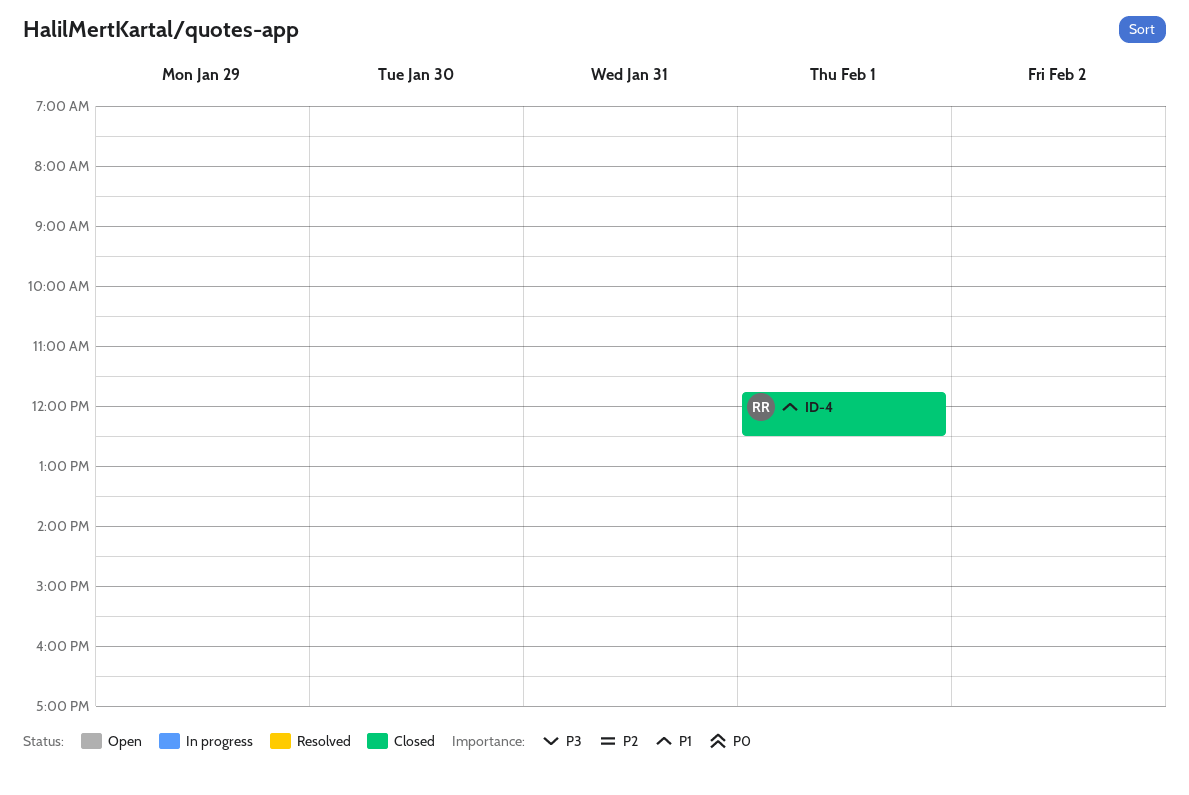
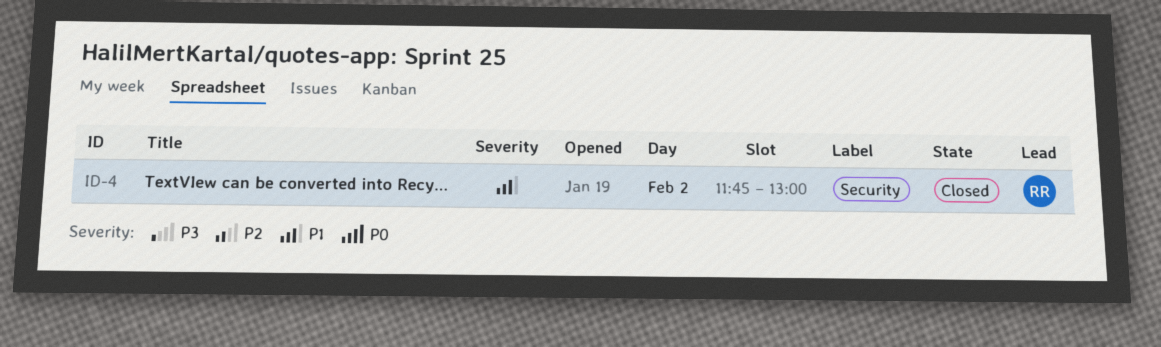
ID-4, day: Feb 1 -> Feb 2
ID-4, ends: 12:30 -> 13:00

